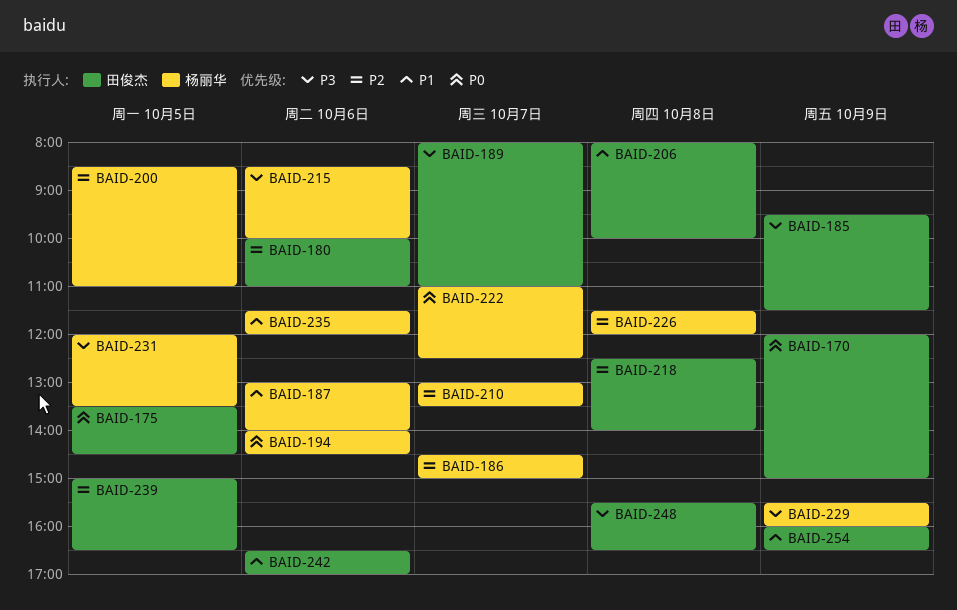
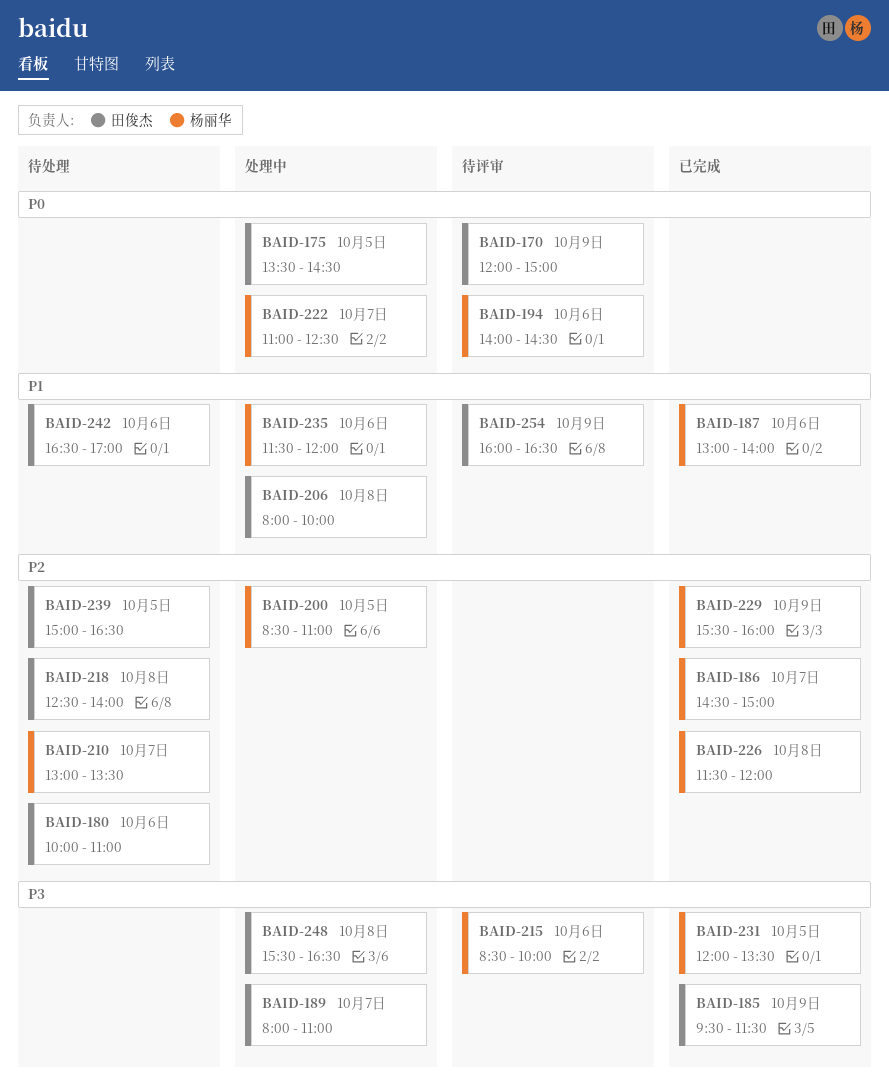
BAID-229, priority: P3 -> P2

